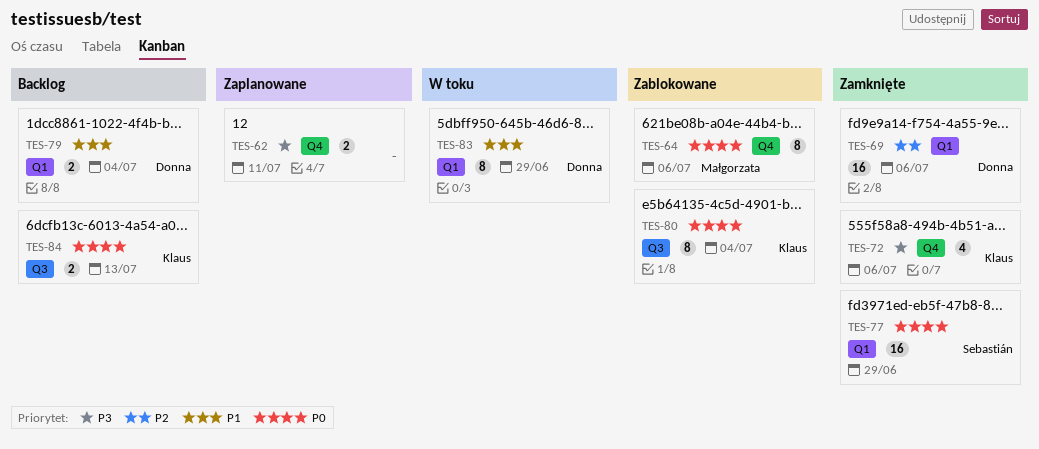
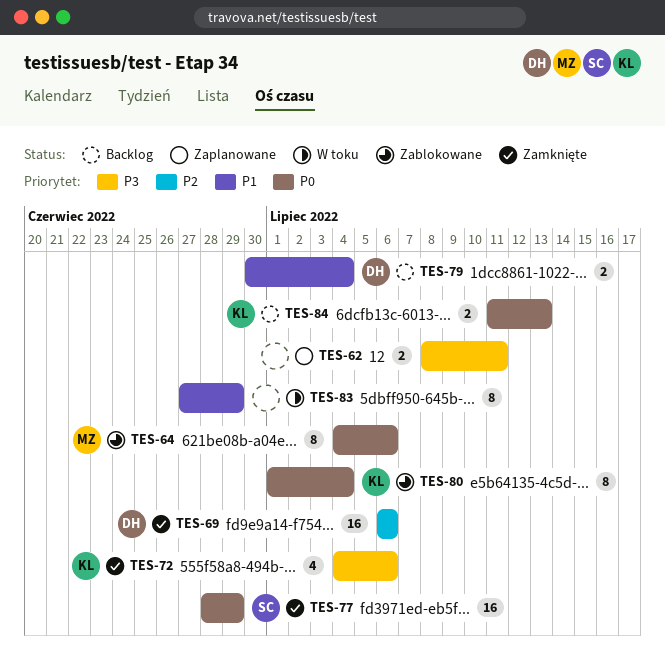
TES-83, owner: Donna -> none

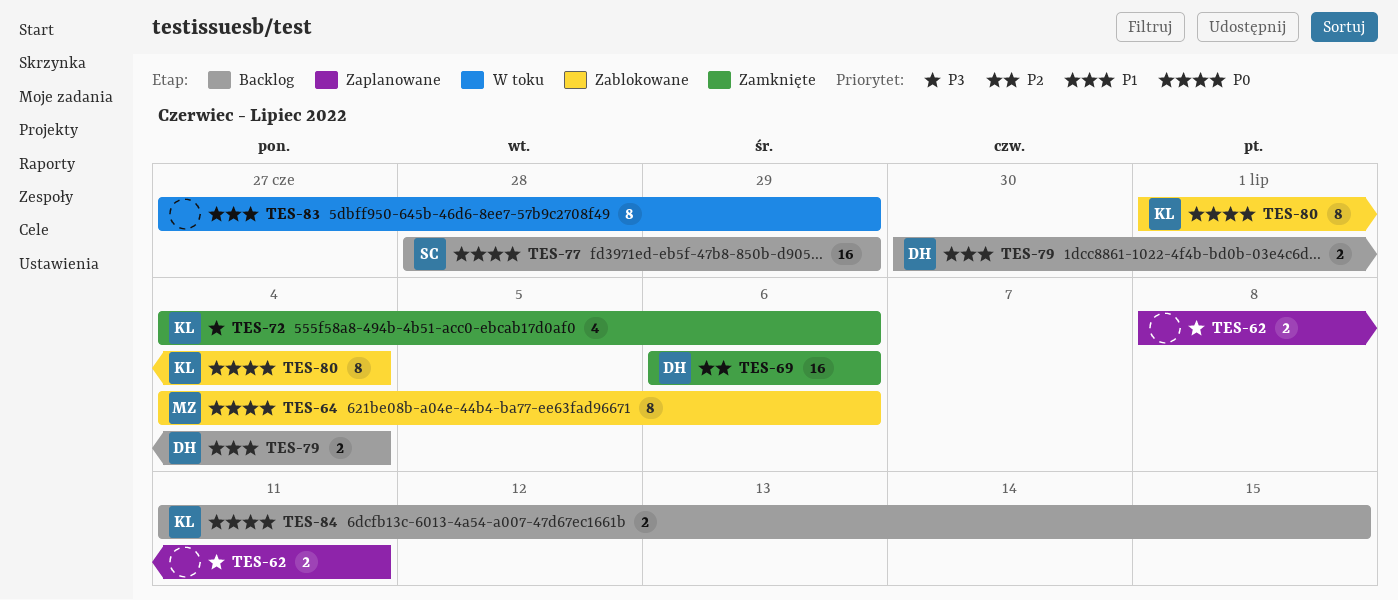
TES-77, status: Zamknięte -> Backlog
TES-84, due: Jul 13 -> Jul 15

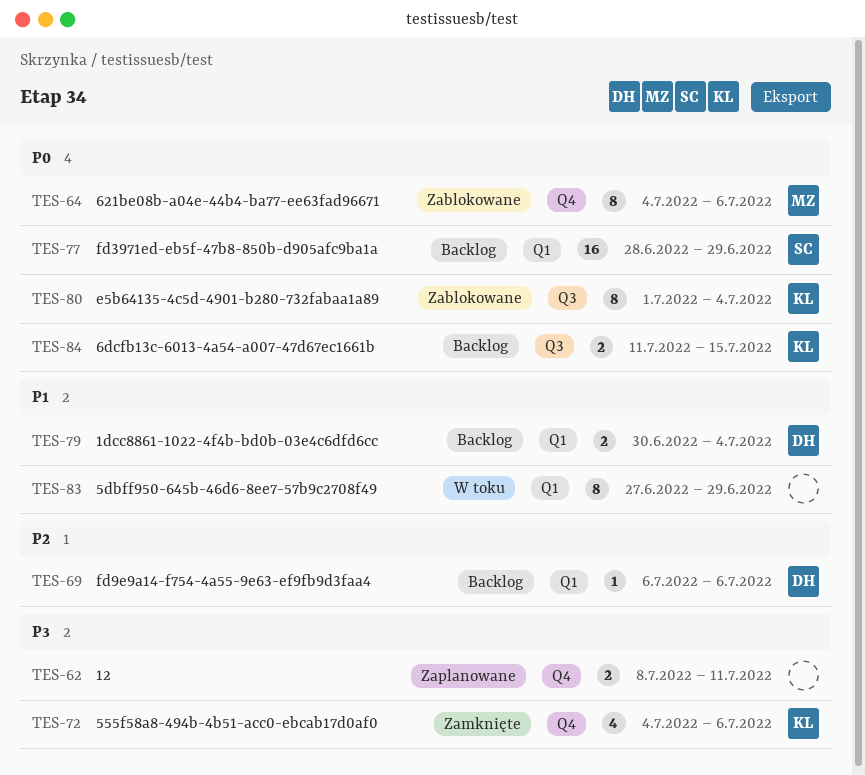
TES-69, status: Zamknięte -> Backlog
TES-69, estimate: 16 -> 1

